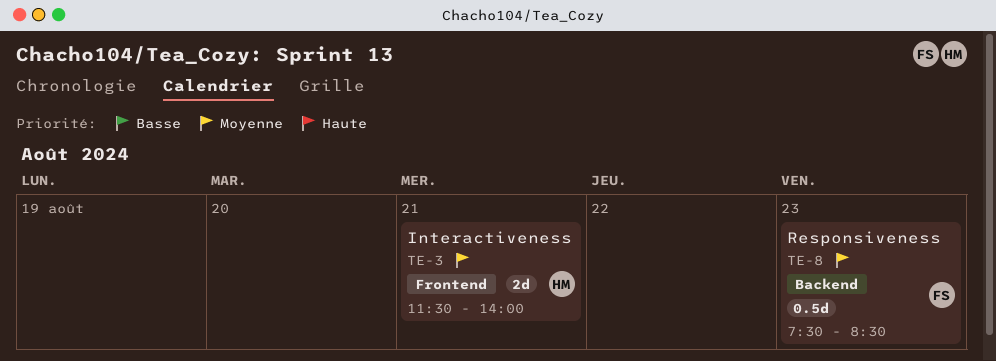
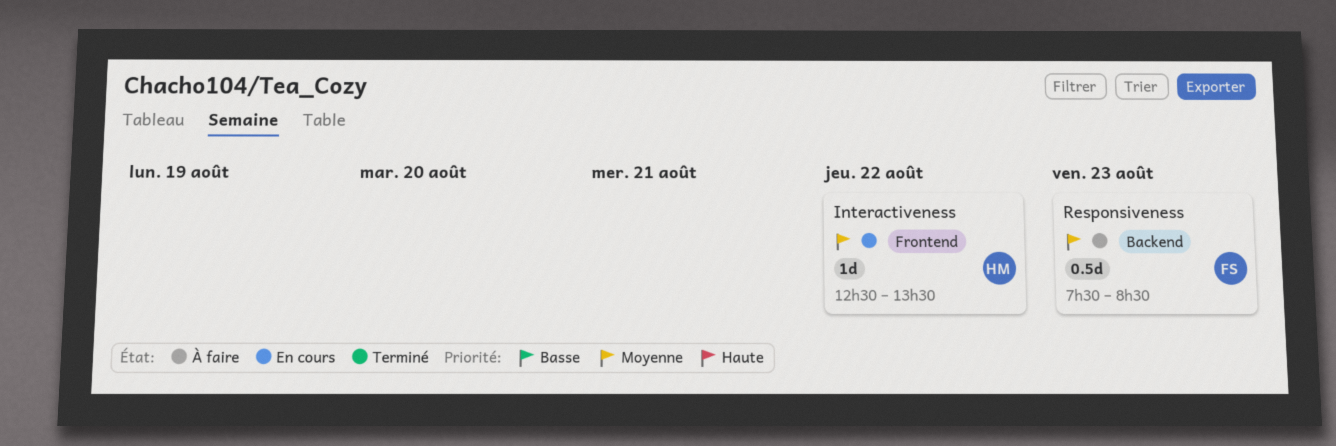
Interactiveness, estimate: 2d -> 1d
Interactiveness, day: Aug 21 -> Aug 22
Interactiveness, begins: 11:30 -> 12:30
Interactiveness, ends: 14:00 -> 13:30

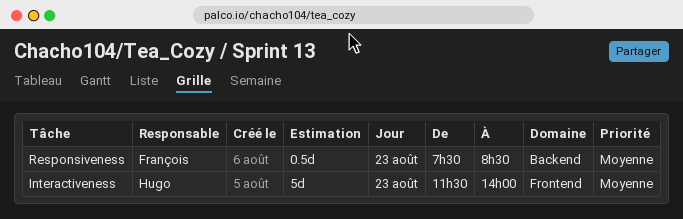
Interactiveness, estimate: 1d -> 5d
Interactiveness, day: Aug 22 -> Aug 23
Interactiveness, begins: 12:30 -> 11:30
Interactiveness, ends: 13:30 -> 14:00

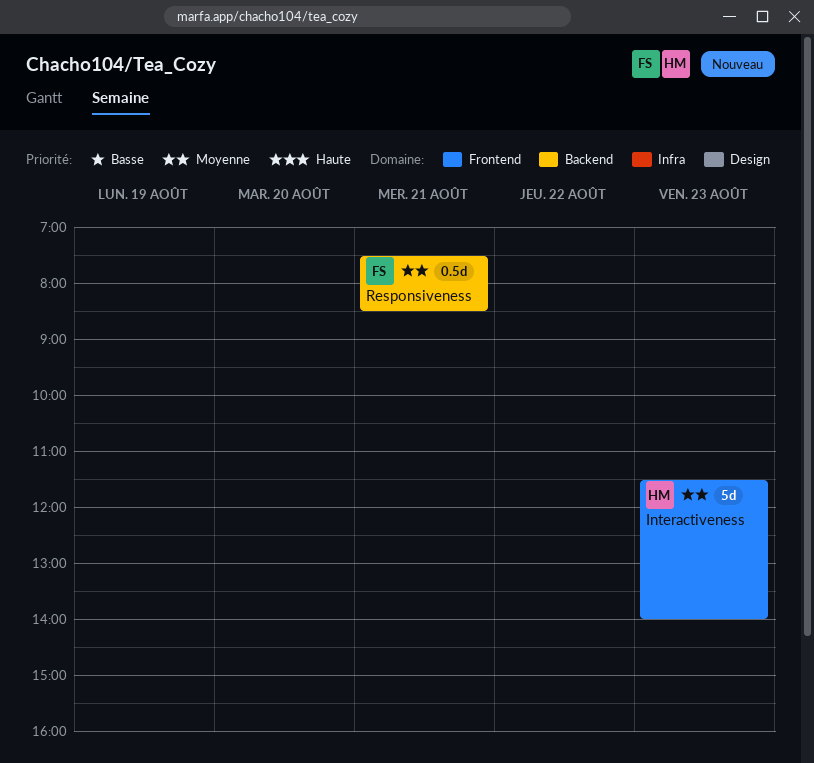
Responsiveness, day: Aug 23 -> Aug 21

